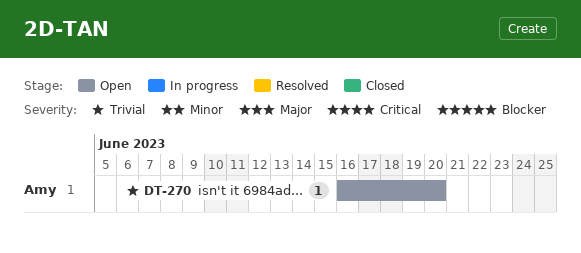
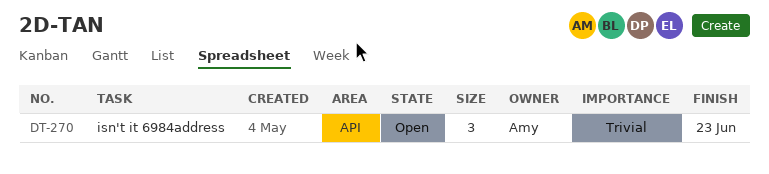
DT-270, estimate: 1 -> 3
DT-270, due: Jun 20 -> Jun 23

